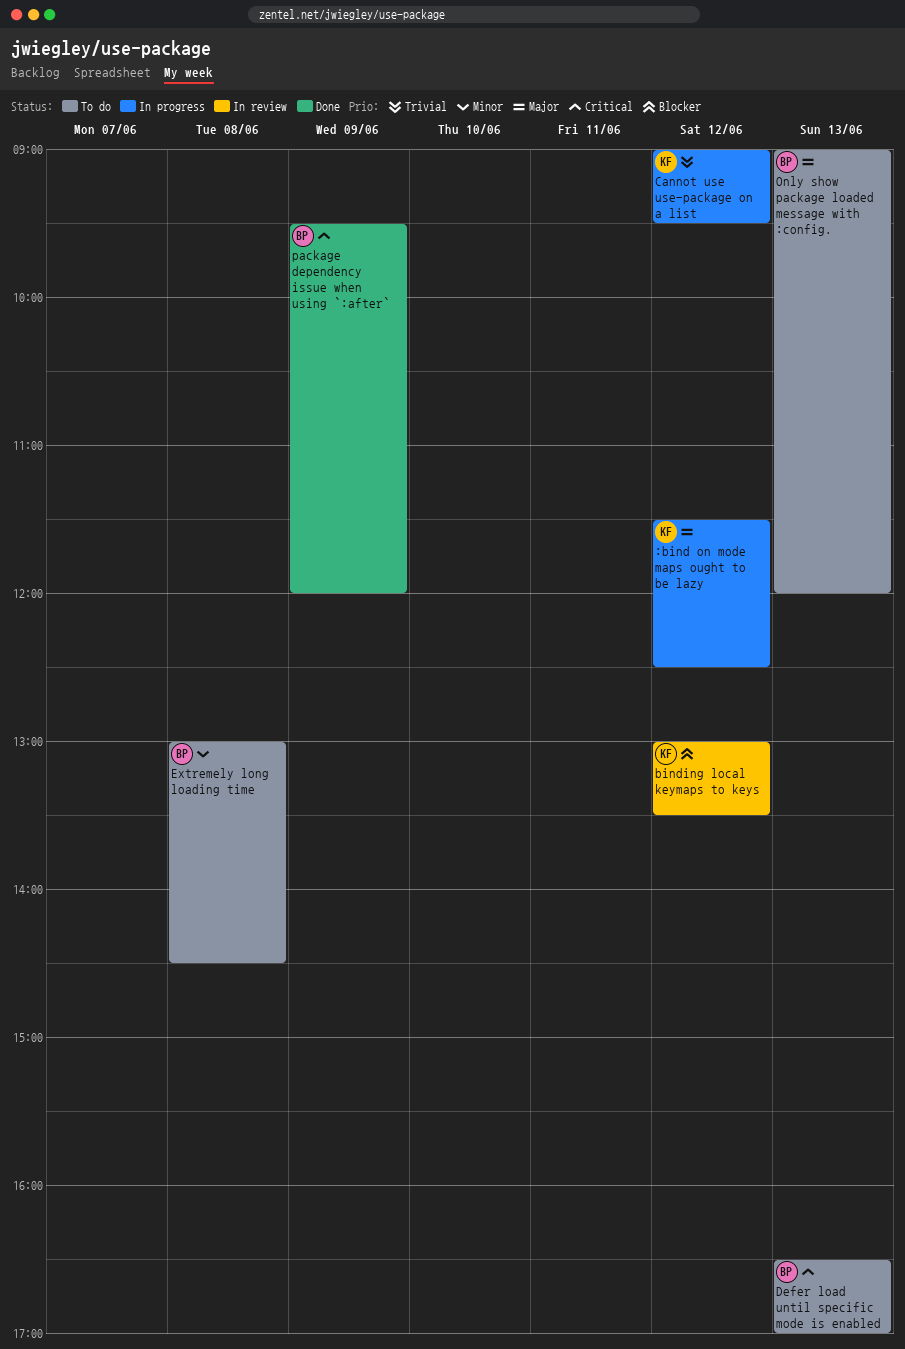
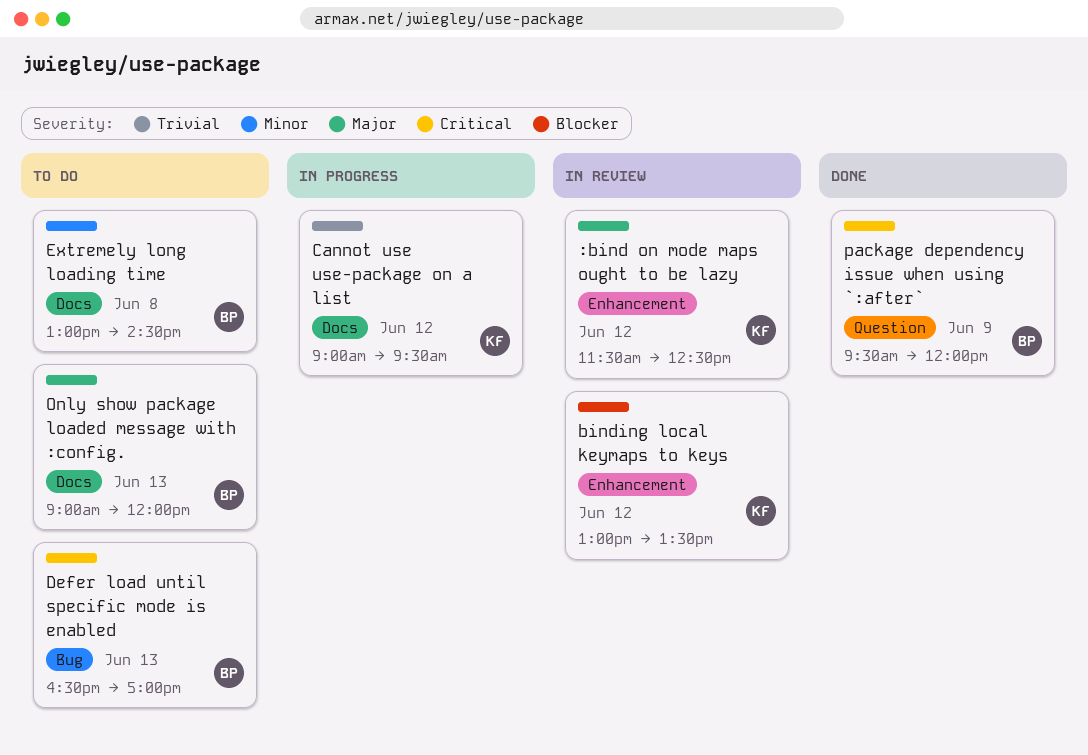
:bind on mode maps ought to be lazy, status: In progress -> In review

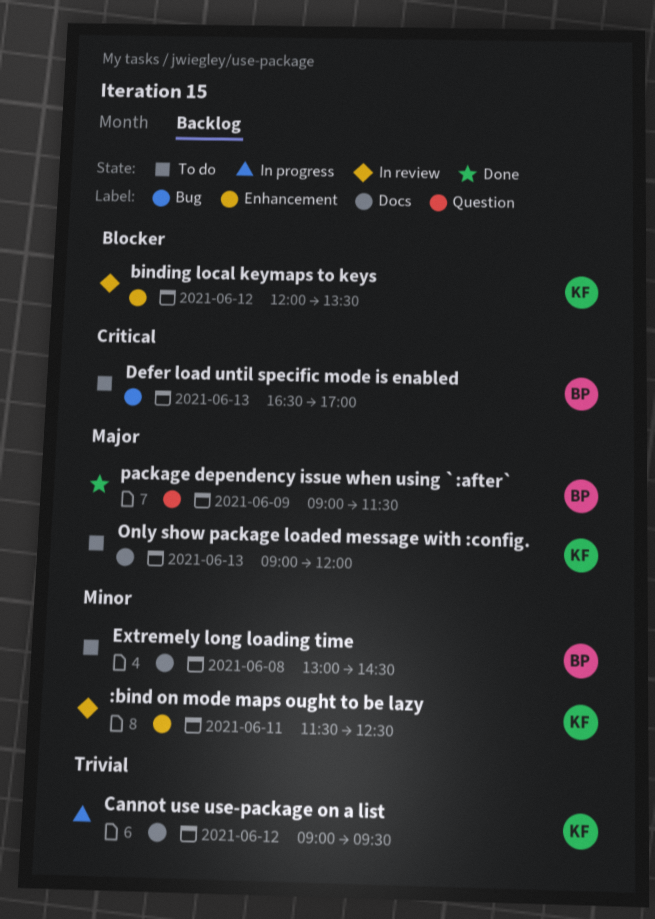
:bind on mode maps ought to be lazy, priority: Major -> Minor
:bind on mode maps ought to be lazy, day: Jun 12 -> Jun 11
binding local keymaps to keys, begins: 13:00 -> 12:00
Only show package loaded message with :config., owner: BP -> KF
package dependency issue when using `:after`, priority: Critical -> Major
package dependency issue when using `:after`, begins: 09:30 -> 09:00
package dependency issue when using `:after`, ends: 12:00 -> 11:30

